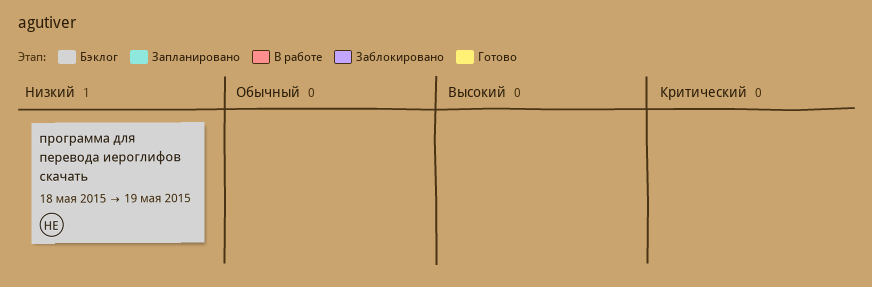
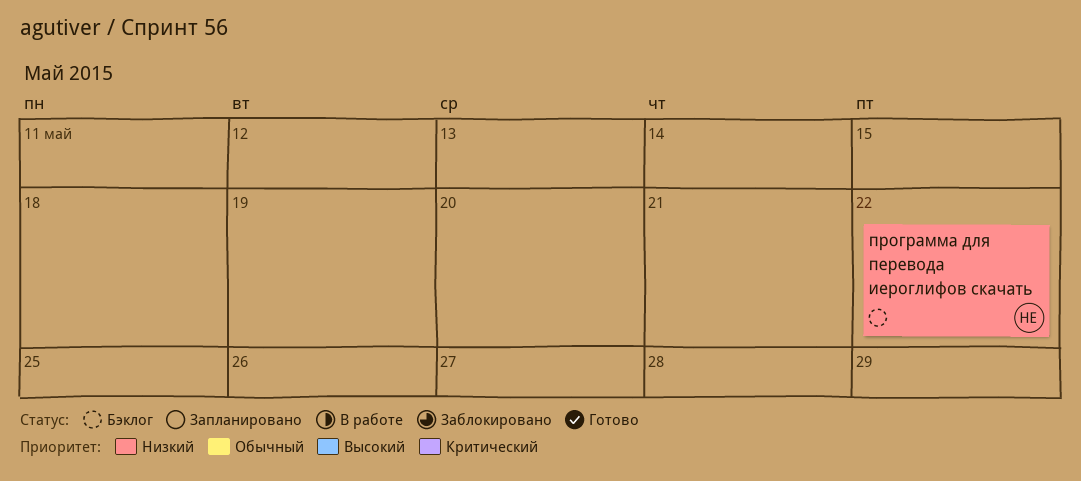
программа для перевода иероглифов скачать, due: May 19 -> May 22

